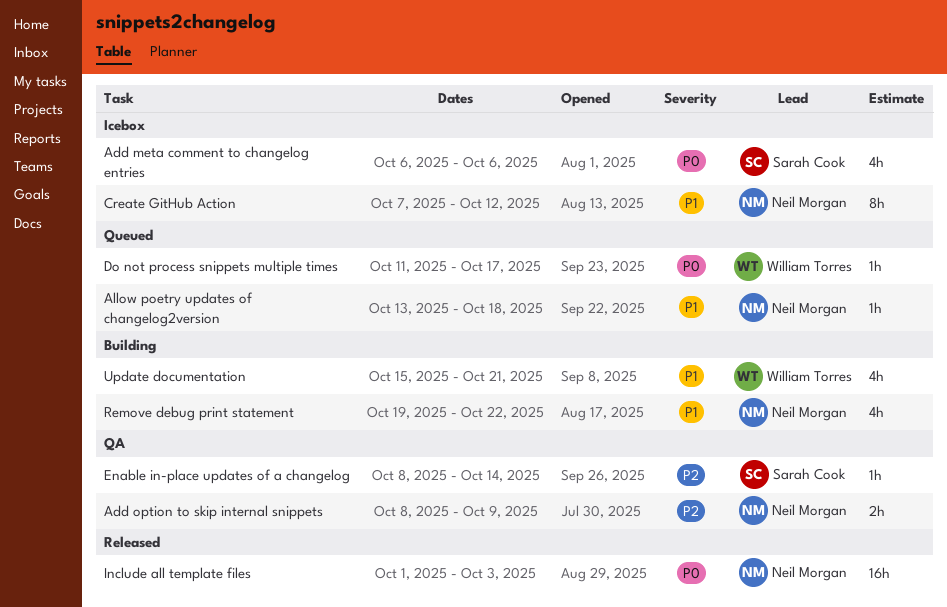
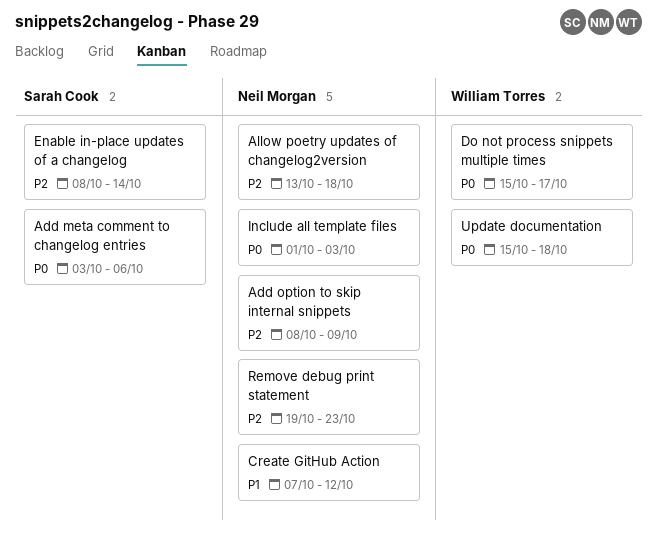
Add meta comment to changelog entries, start: Oct 6 -> Oct 3
Allow poetry updates of changelog2version, priority: P1 -> P2
Do not process snippets multiple times, start: Oct 11 -> Oct 15
Remove debug print statement, priority: P1 -> P2
Remove debug print statement, due: Oct 22 -> Oct 23
Update documentation, priority: P1 -> P0
Update documentation, due: Oct 21 -> Oct 18

